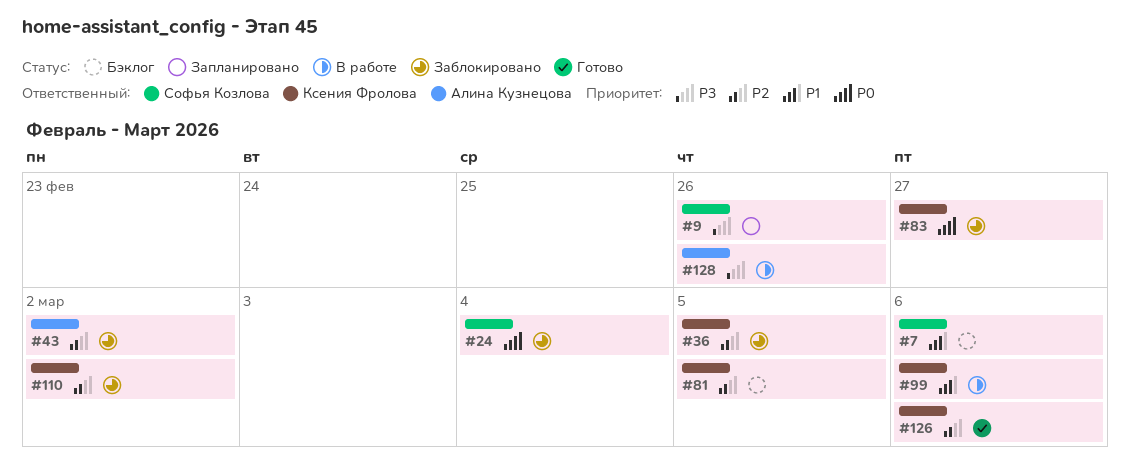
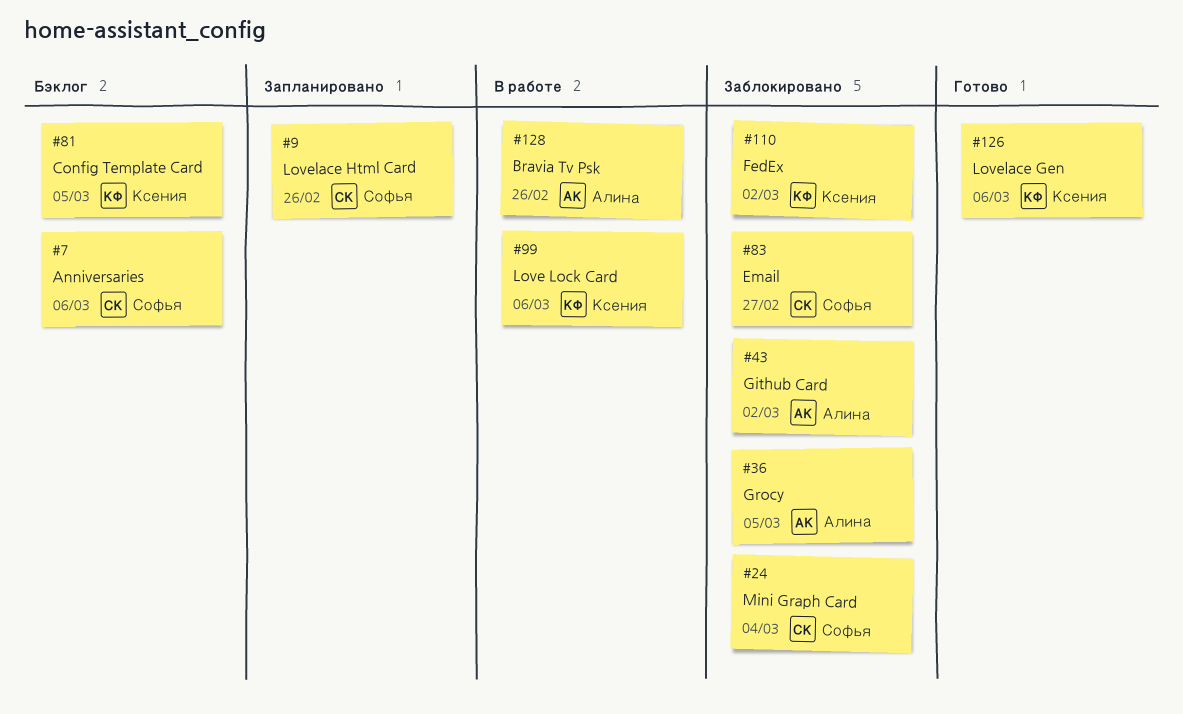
#36, owner: Ксения Фролова -> Алина Кузнецова
#83, owner: Ксения Фролова -> Софья Козлова

